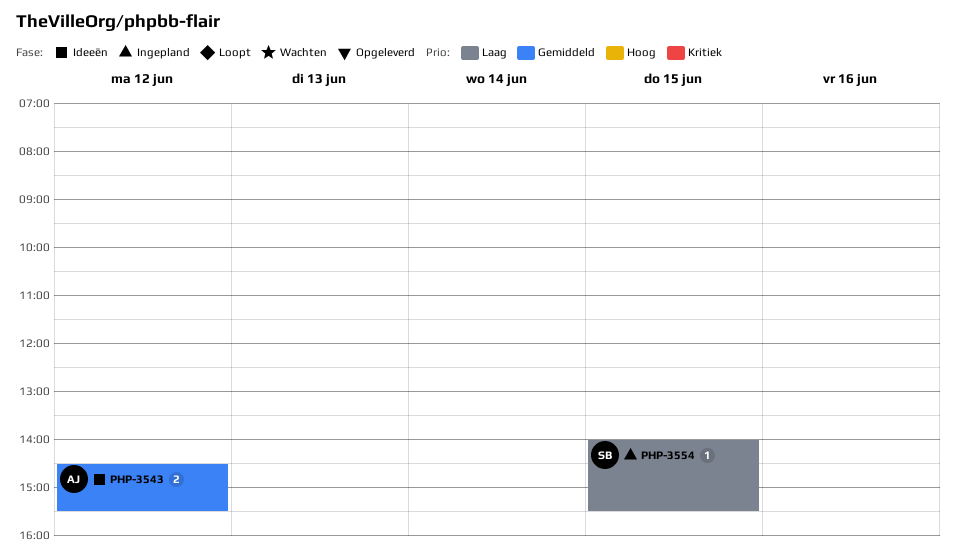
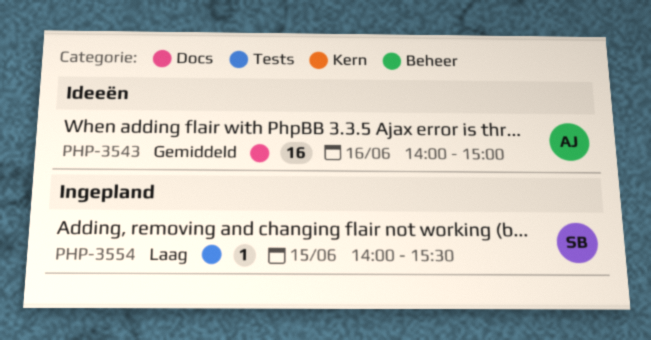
PHP-3543, estimate: 2 -> 16
PHP-3543, day: Jun 12 -> Jun 16
PHP-3543, begins: 14:30 -> 14:00
PHP-3543, ends: 15:30 -> 15:00

